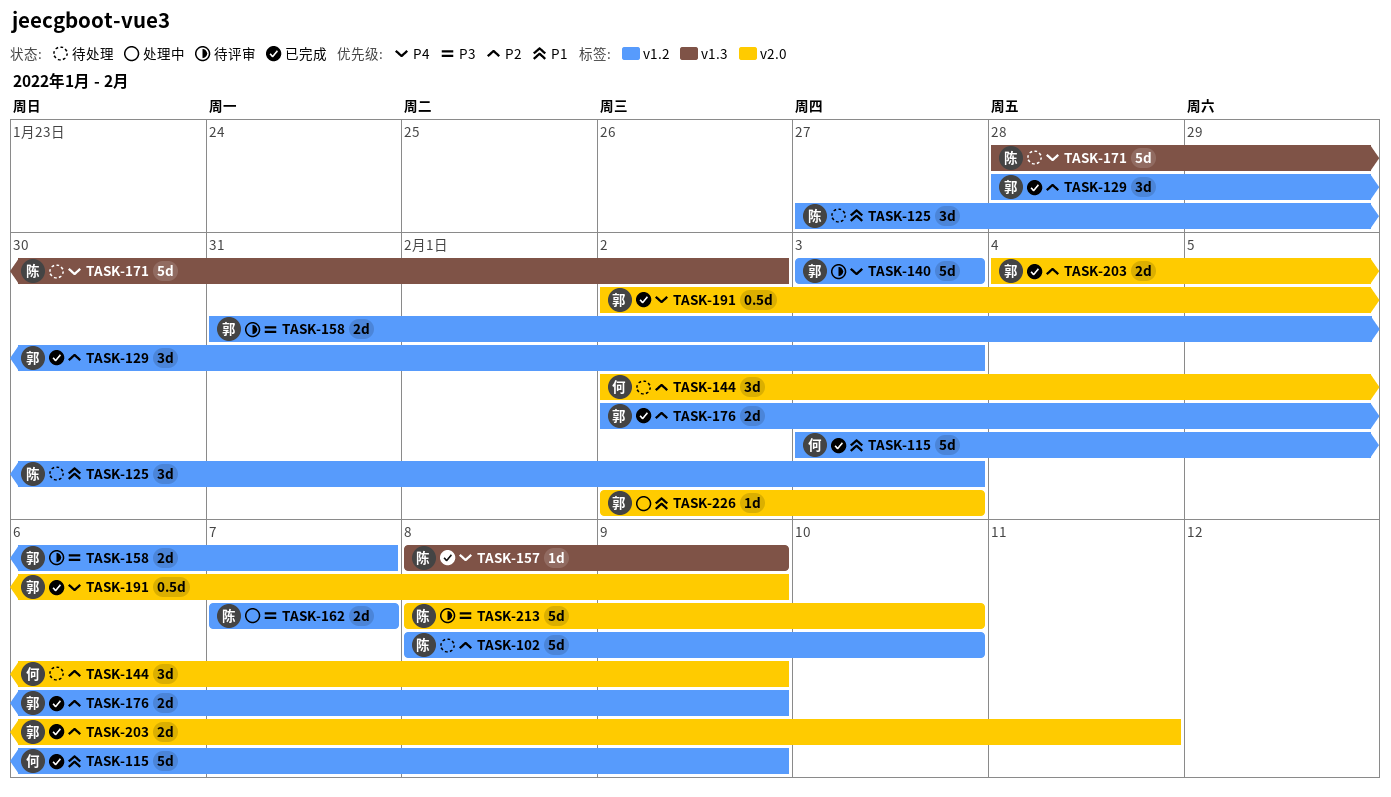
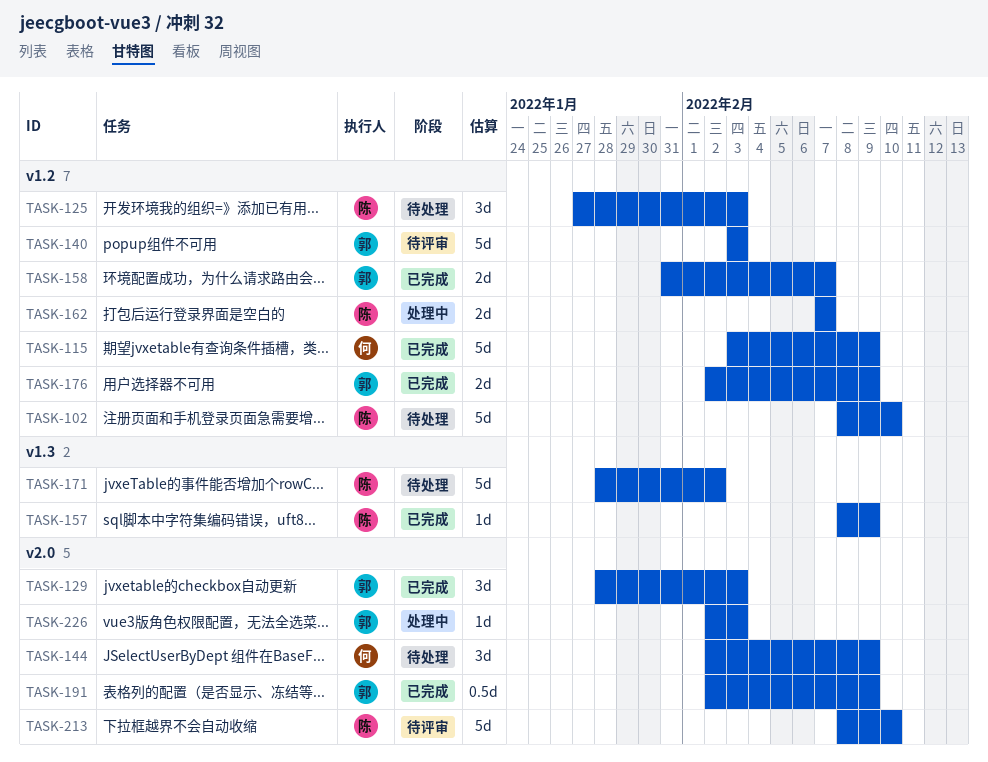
TASK-129, label: v1.2 -> v2.0
TASK-158, status: 待评审 -> 已完成
TASK-203: present -> none

